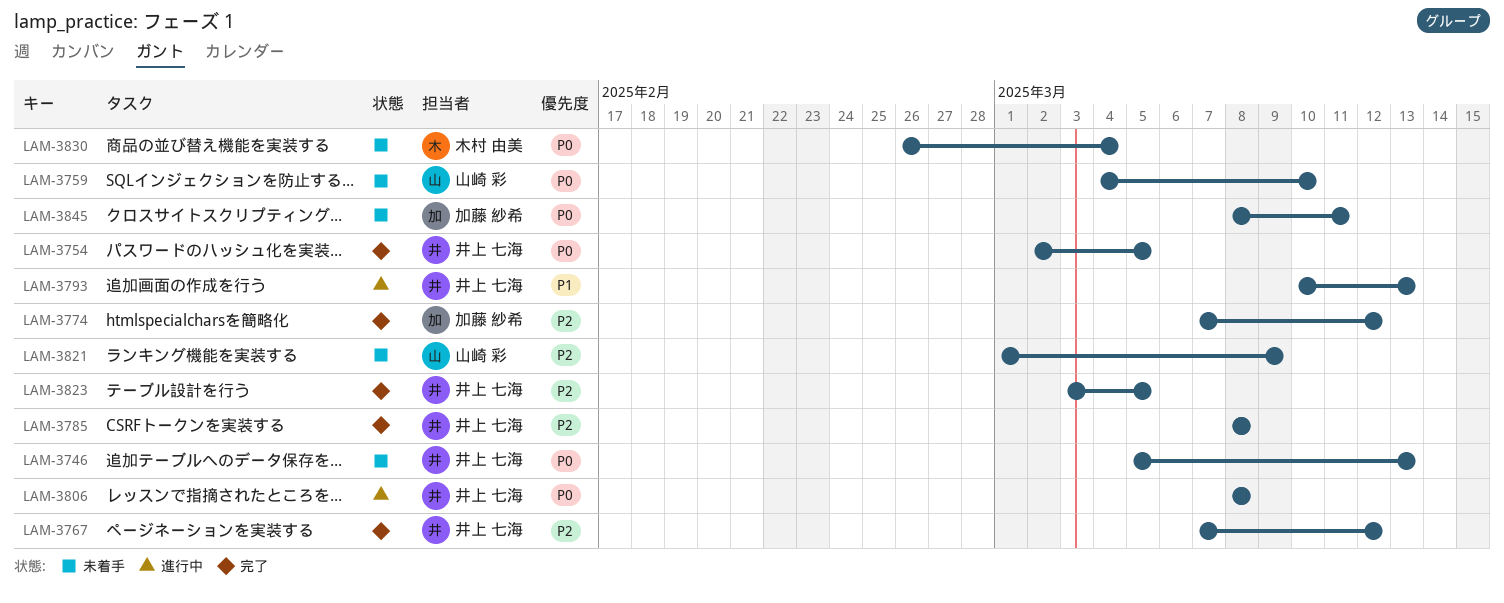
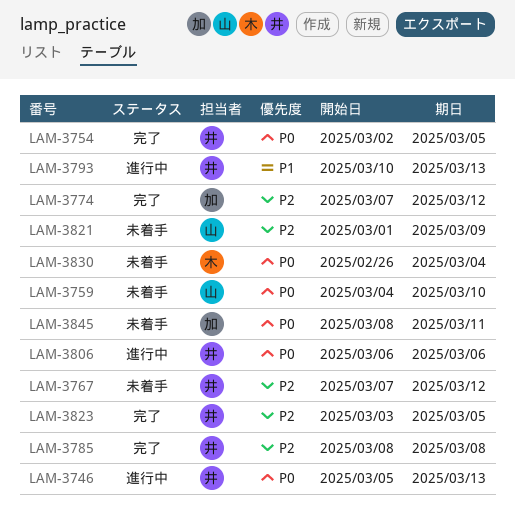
LAM-3746, status: 未着手 -> 進行中
LAM-3767, status: 完了 -> 未着手
LAM-3806, start: Mar 8 -> Mar 6
LAM-3806, due: Mar 8 -> Mar 6

